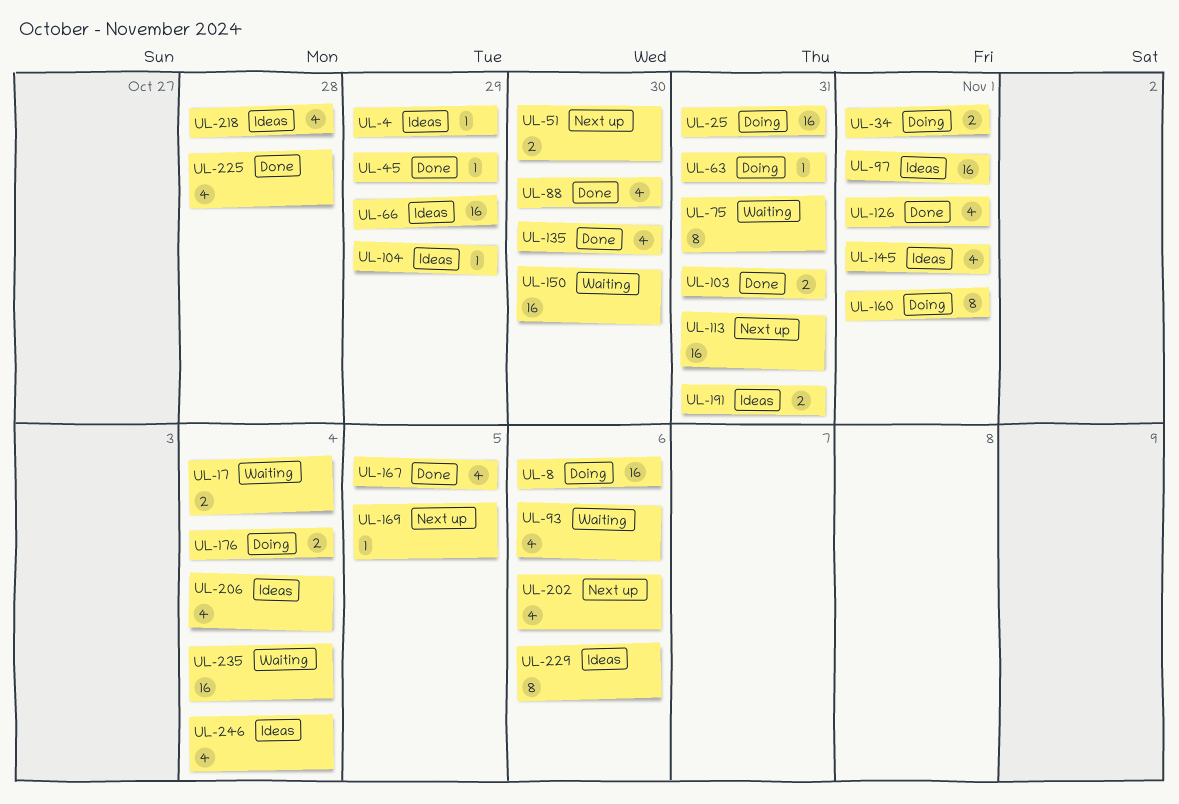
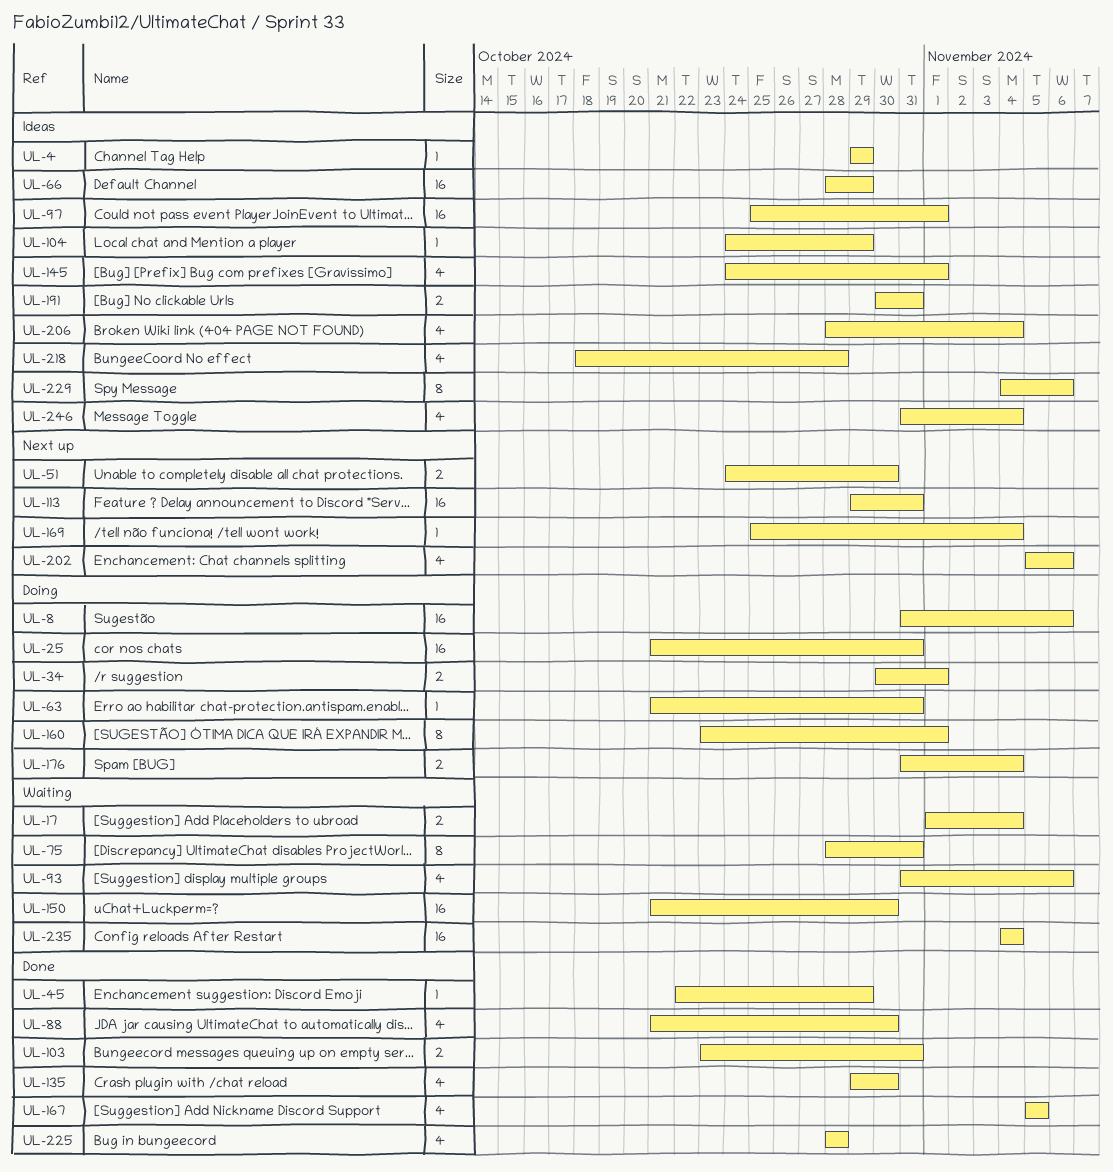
UL-126: present -> none
UL-169, due: Nov 5 -> Nov 4

